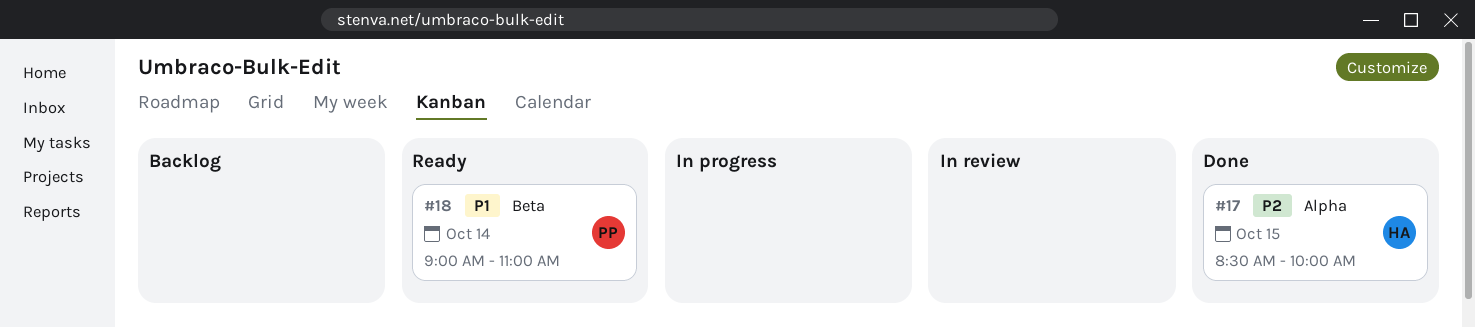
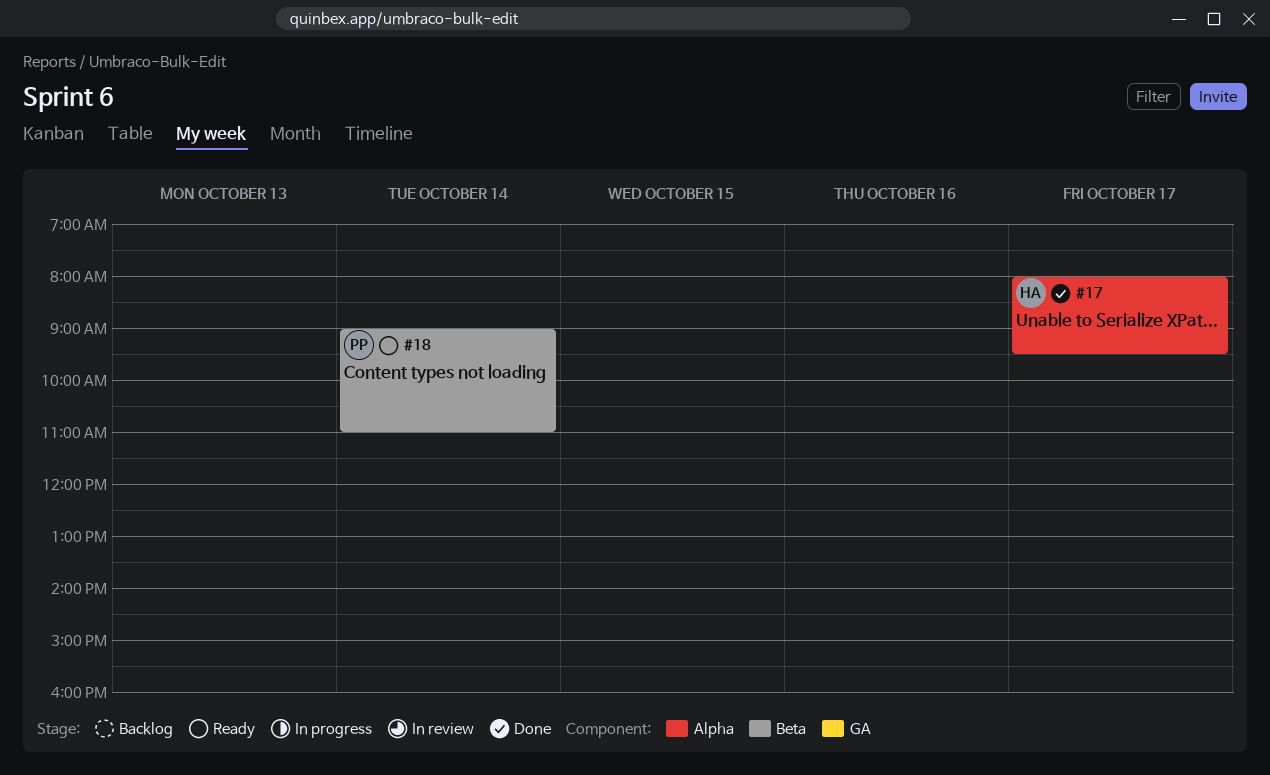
#17, day: Oct 15 -> Oct 17
#17, begins: 08:30 -> 08:00
#17, ends: 10:00 -> 09:30

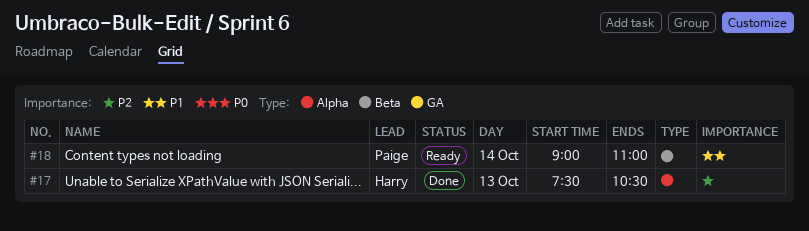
#17, day: Oct 17 -> Oct 13
#17, begins: 08:00 -> 07:30
#17, ends: 09:30 -> 10:30

